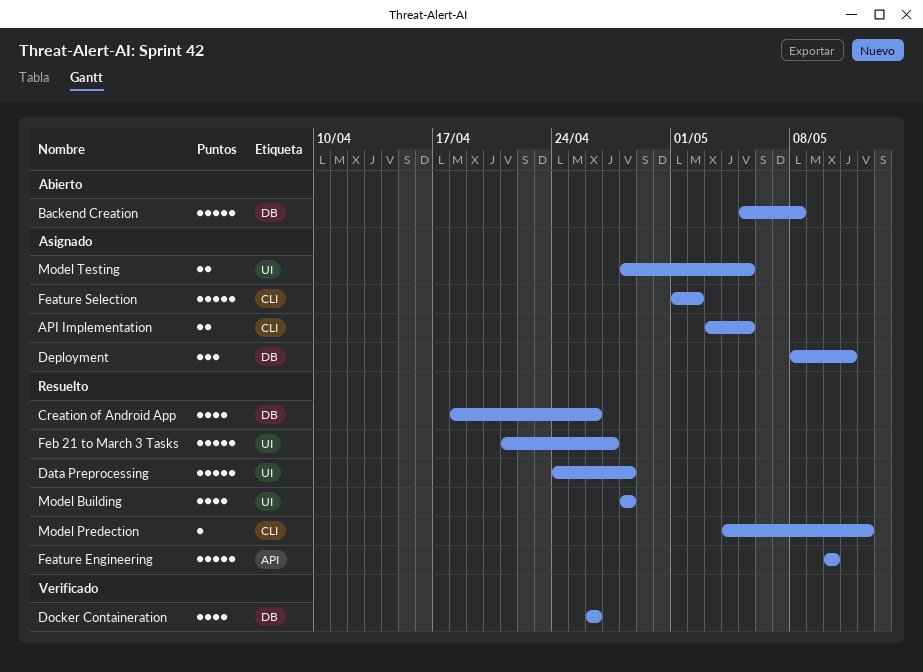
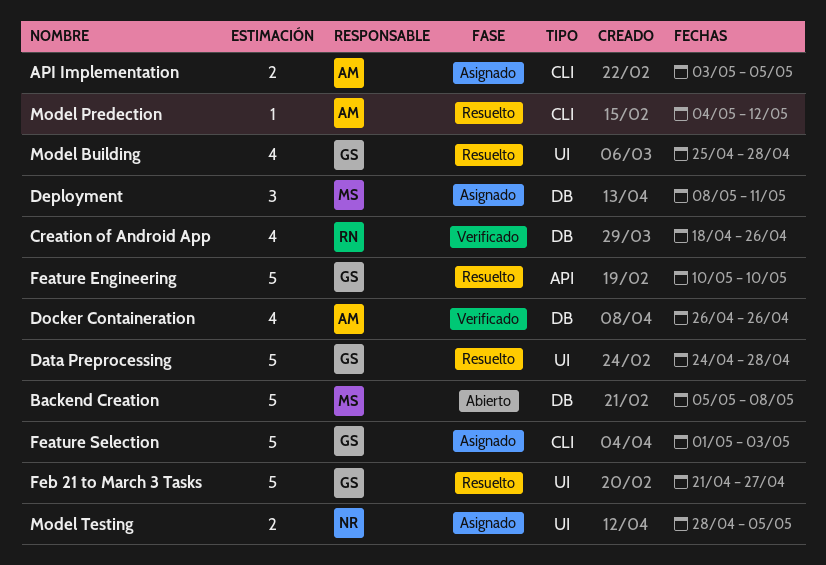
Creation of Android App, status: Resuelto -> Verificado
Feature Selection, due: May 2 -> May 3
Model Building, start: Apr 28 -> Apr 25

